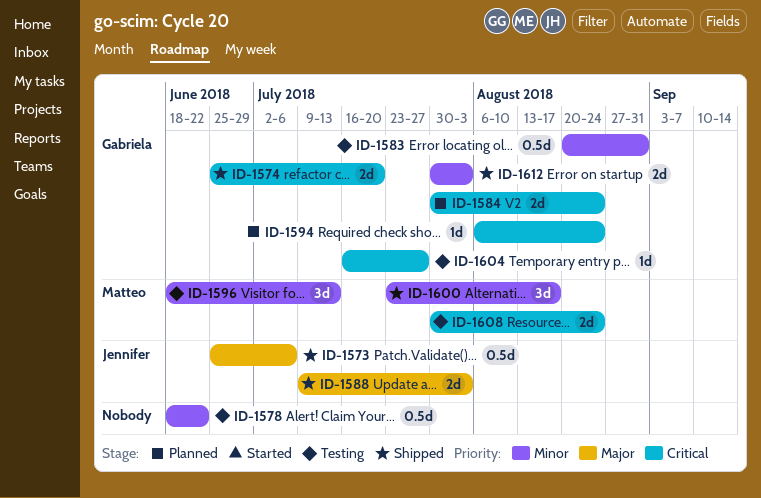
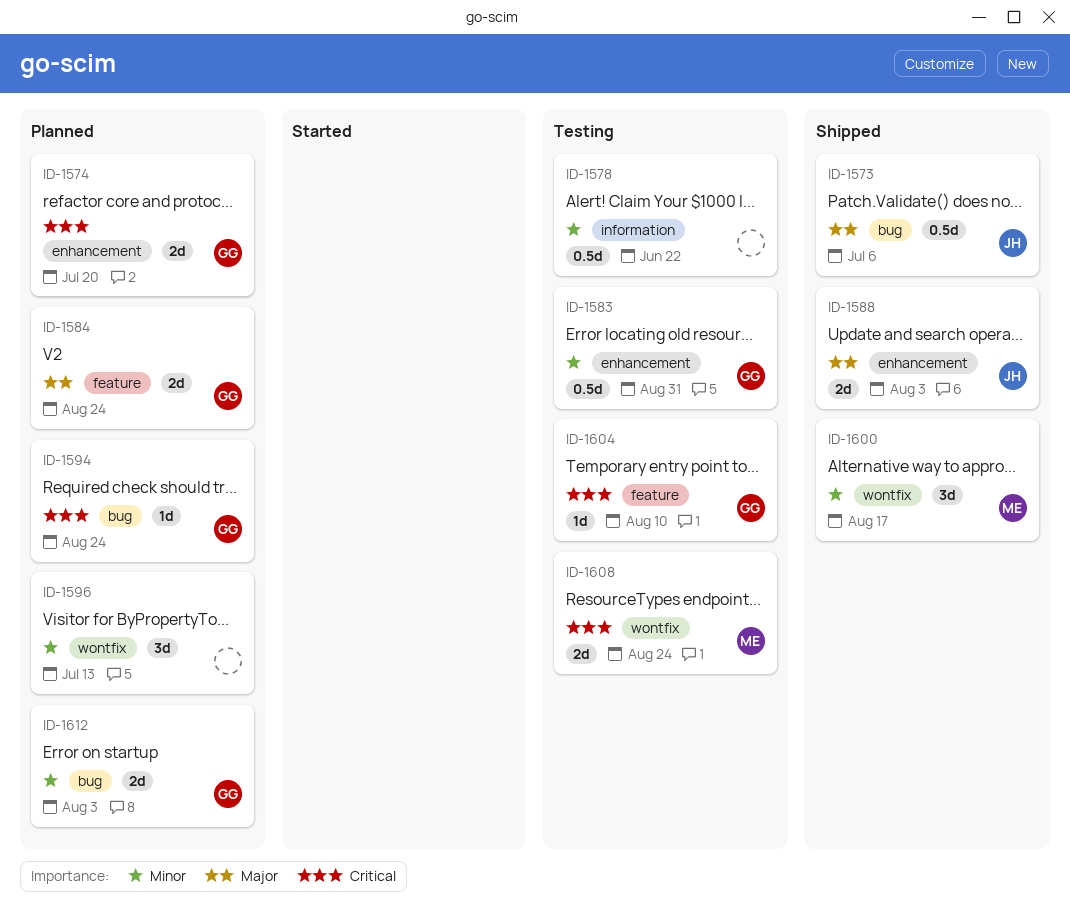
ID-1574, status: Shipped -> Planned
ID-1584, priority: Critical -> Major
ID-1596, status: Testing -> Planned
ID-1596, owner: Matteo -> none
ID-1604, due: Jul 27 -> Aug 10
ID-1612, status: Shipped -> Planned

